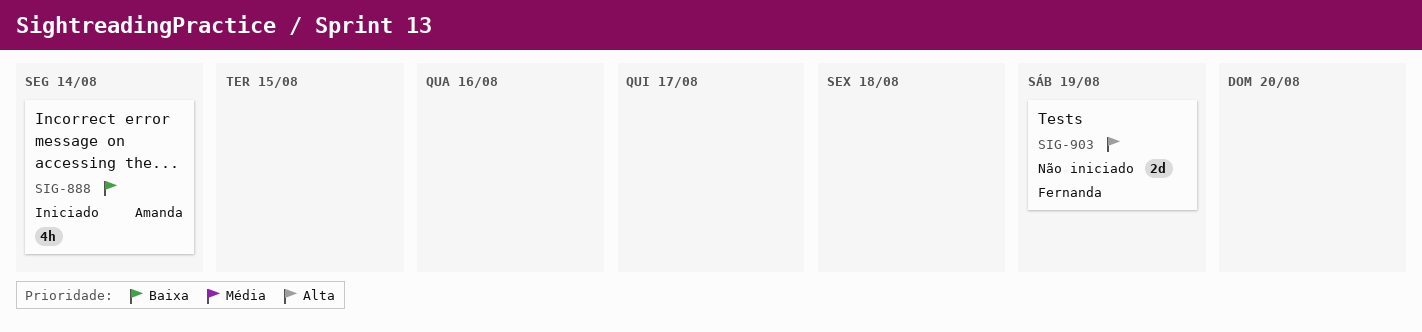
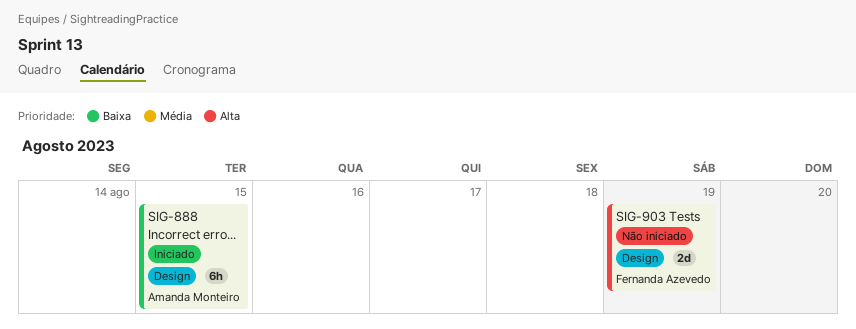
SIG-888, estimate: 4h -> 6h
SIG-888, due: Aug 14 -> Aug 15

